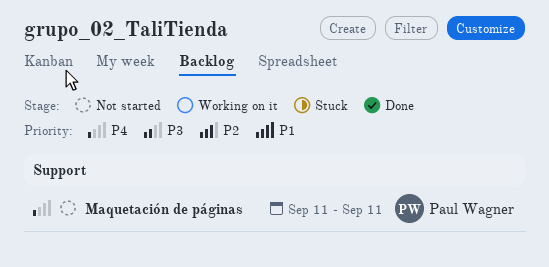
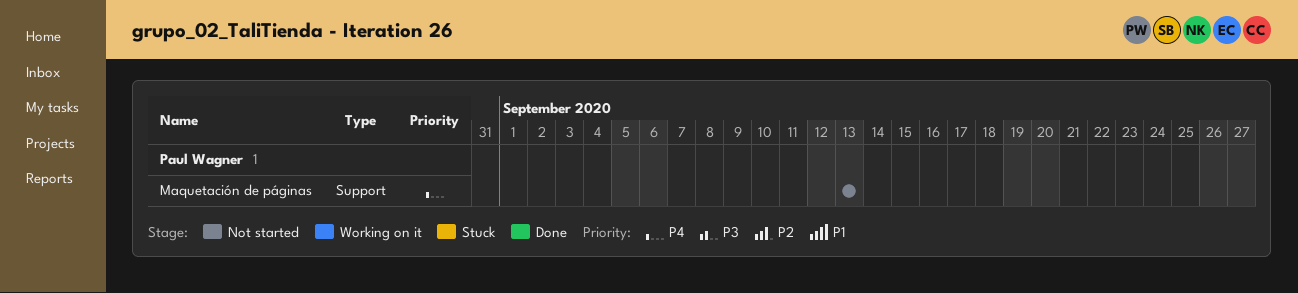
Maquetación de páginas, start: Sep 11 -> Sep 13
Maquetación de páginas, due: Sep 11 -> Sep 13

